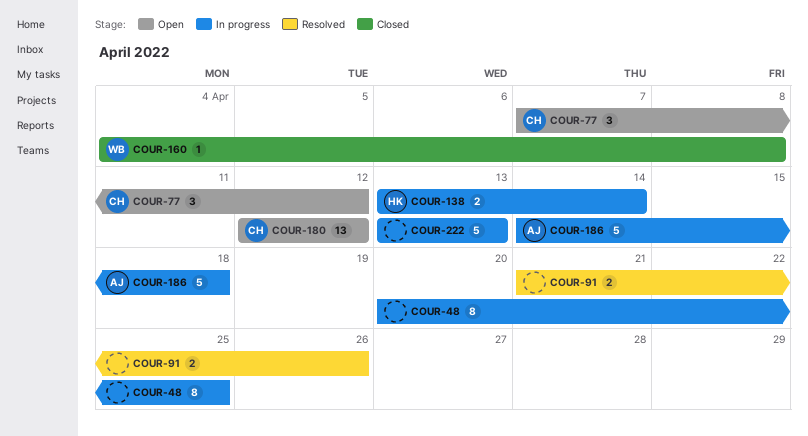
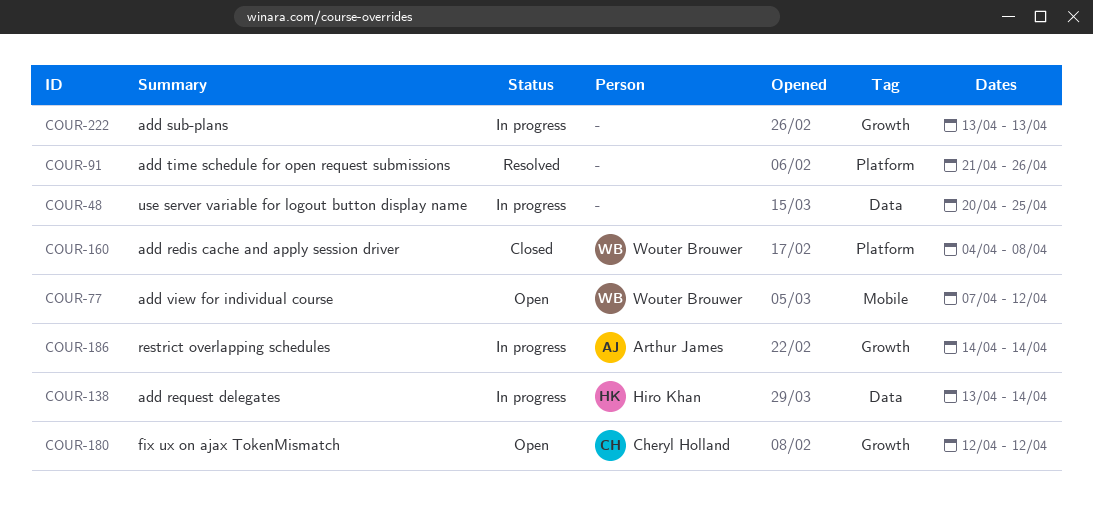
COUR-77, owner: Cheryl Holland -> Wouter Brouwer
COUR-186, due: Apr 18 -> Apr 14

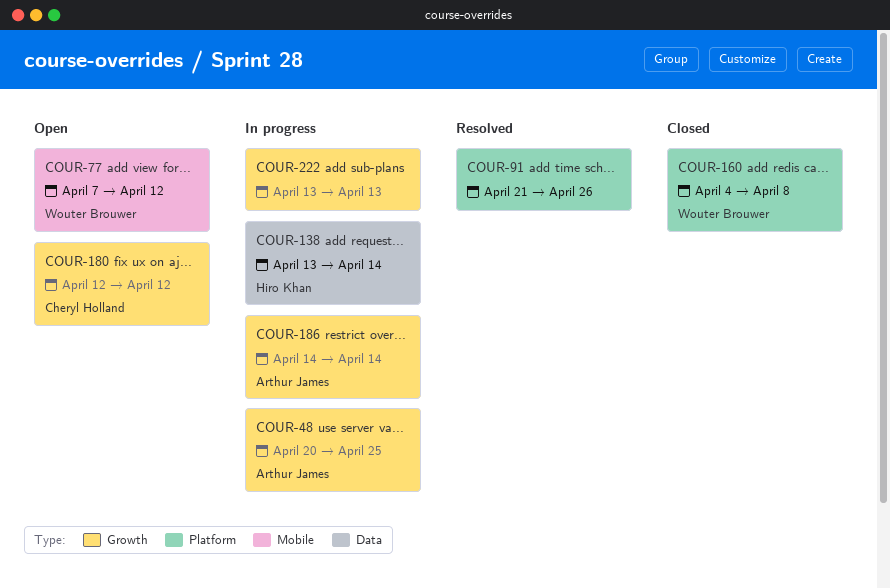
COUR-48, owner: none -> Arthur James
COUR-48, label: Data -> Growth

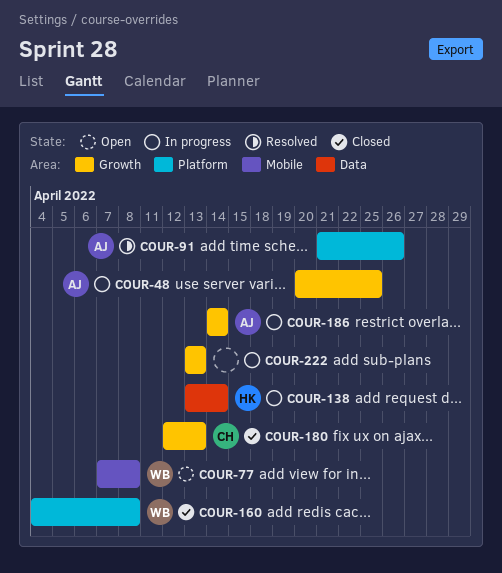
COUR-77, due: Apr 12 -> Apr 8
COUR-91, owner: none -> Arthur James
COUR-180, status: Open -> Closed
COUR-180, due: Apr 12 -> Apr 13

